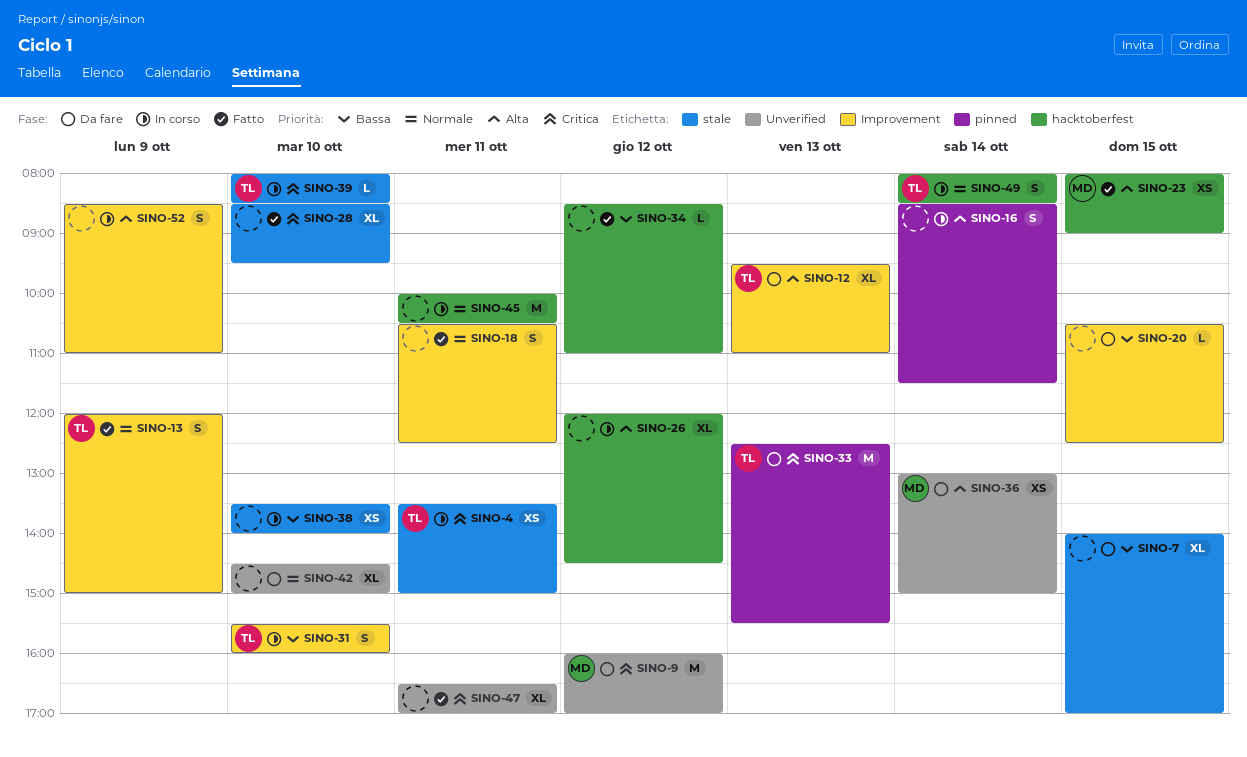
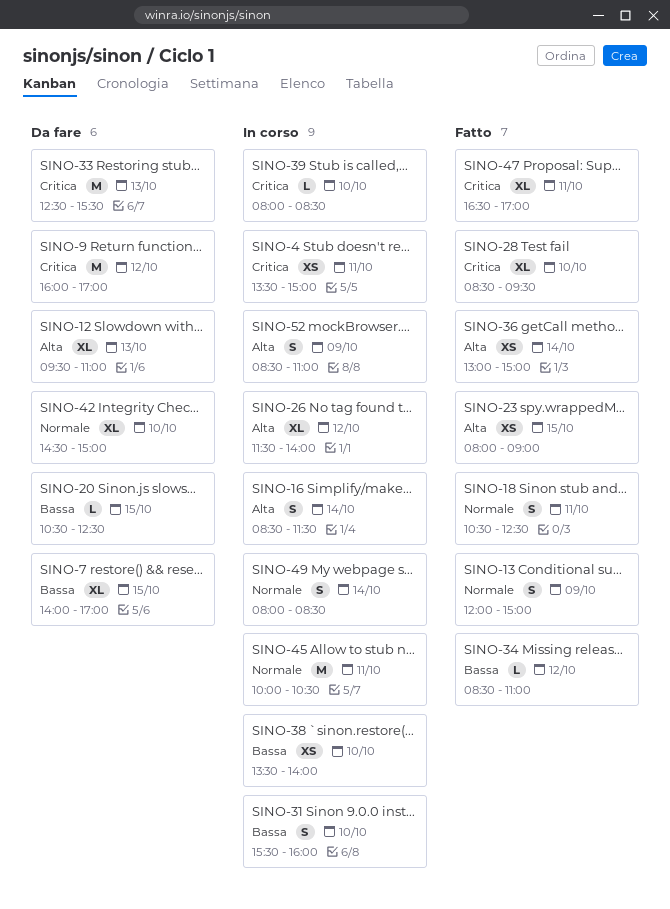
SINO-26, begins: 12:00 -> 11:30
SINO-26, ends: 14:30 -> 14:00
SINO-36, status: Da fare -> Fatto

